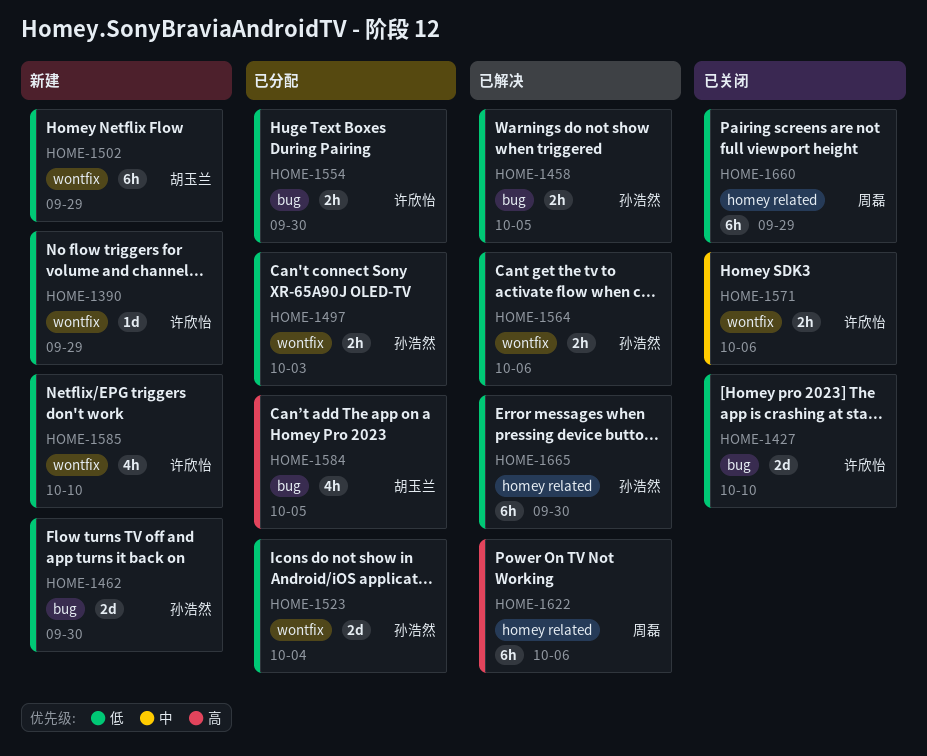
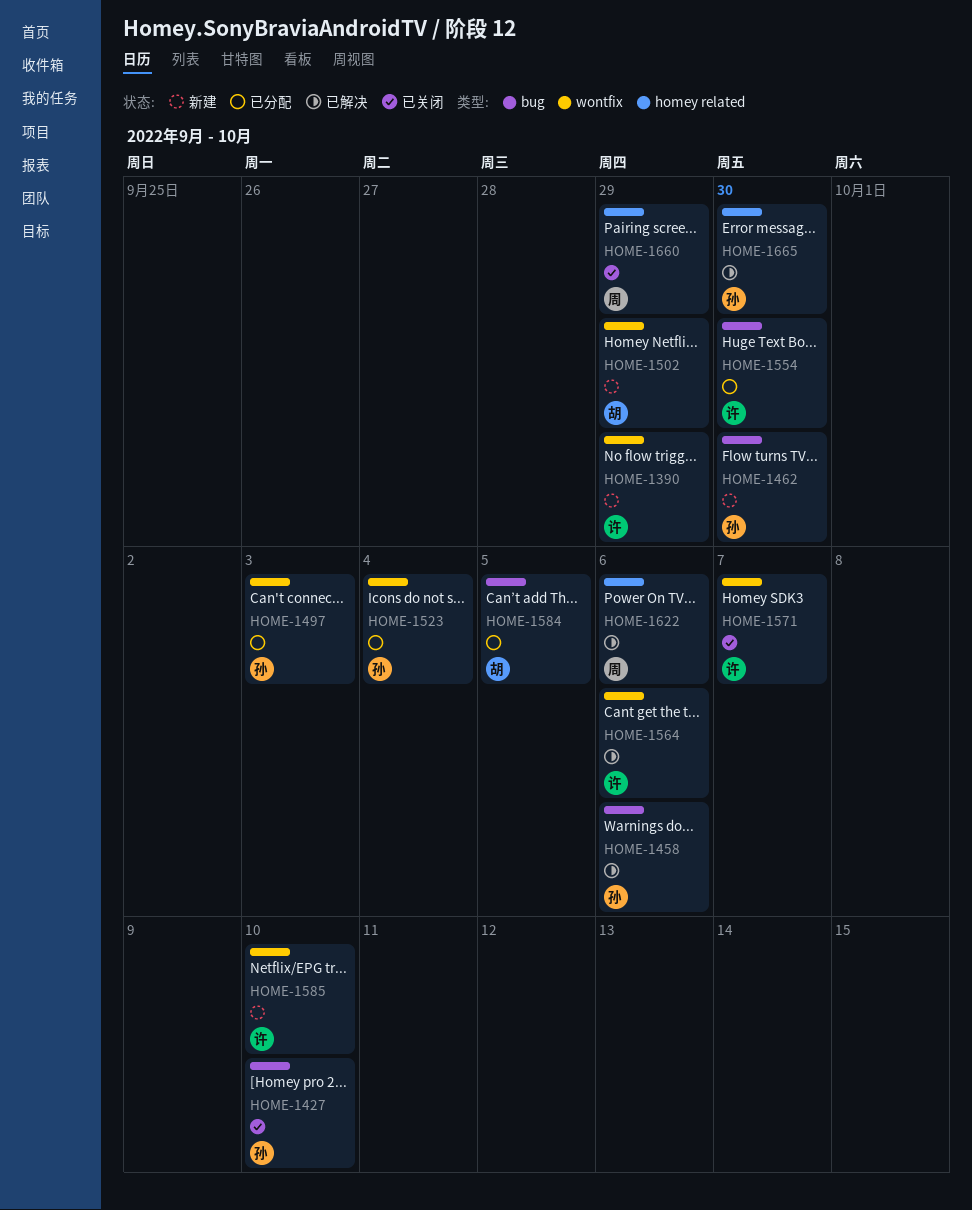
HOME-1427, owner: 许欣怡 -> 孙浩然
HOME-1458, due: Oct 5 -> Oct 6
HOME-1564, owner: 孙浩然 -> 许欣怡
HOME-1571, due: Oct 6 -> Oct 7

